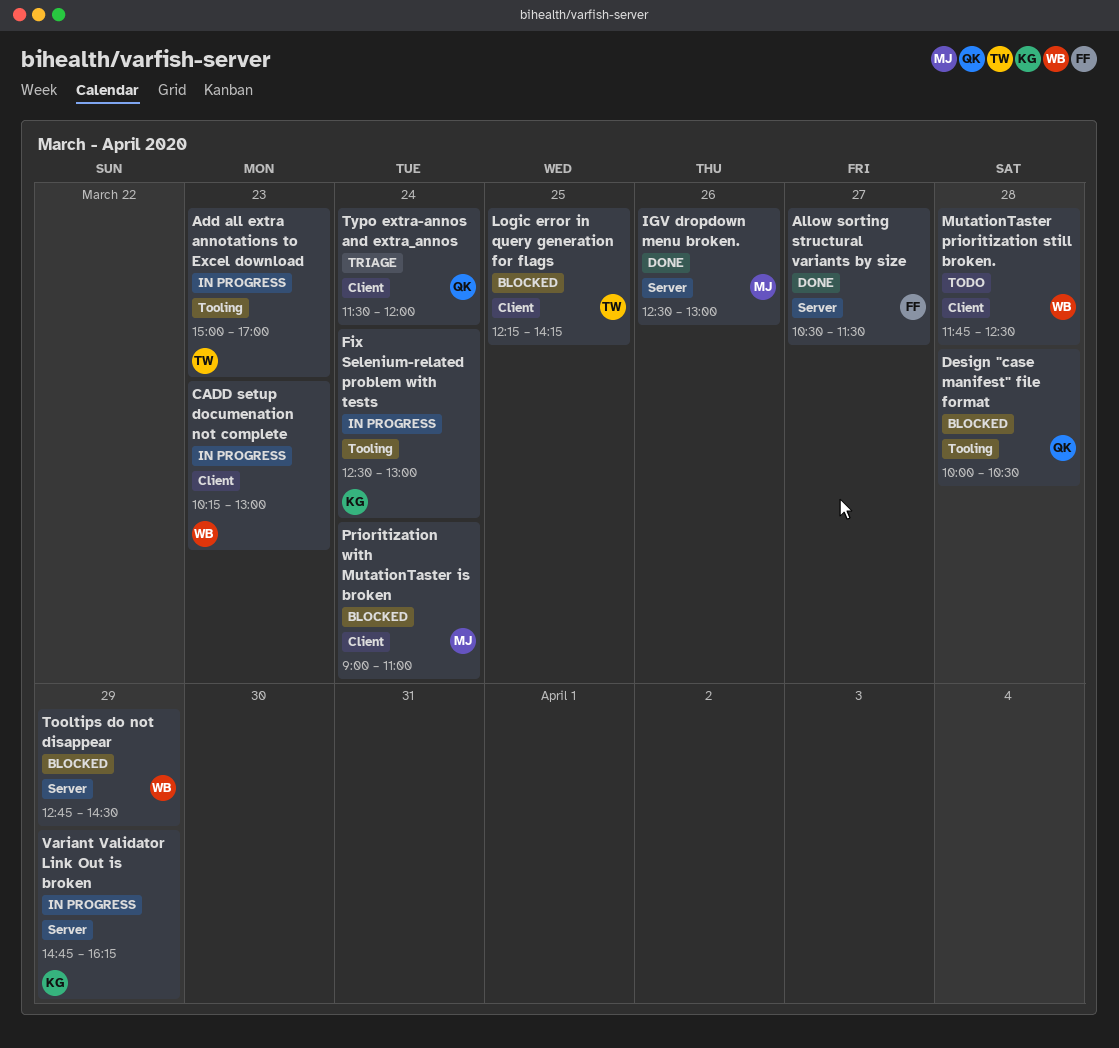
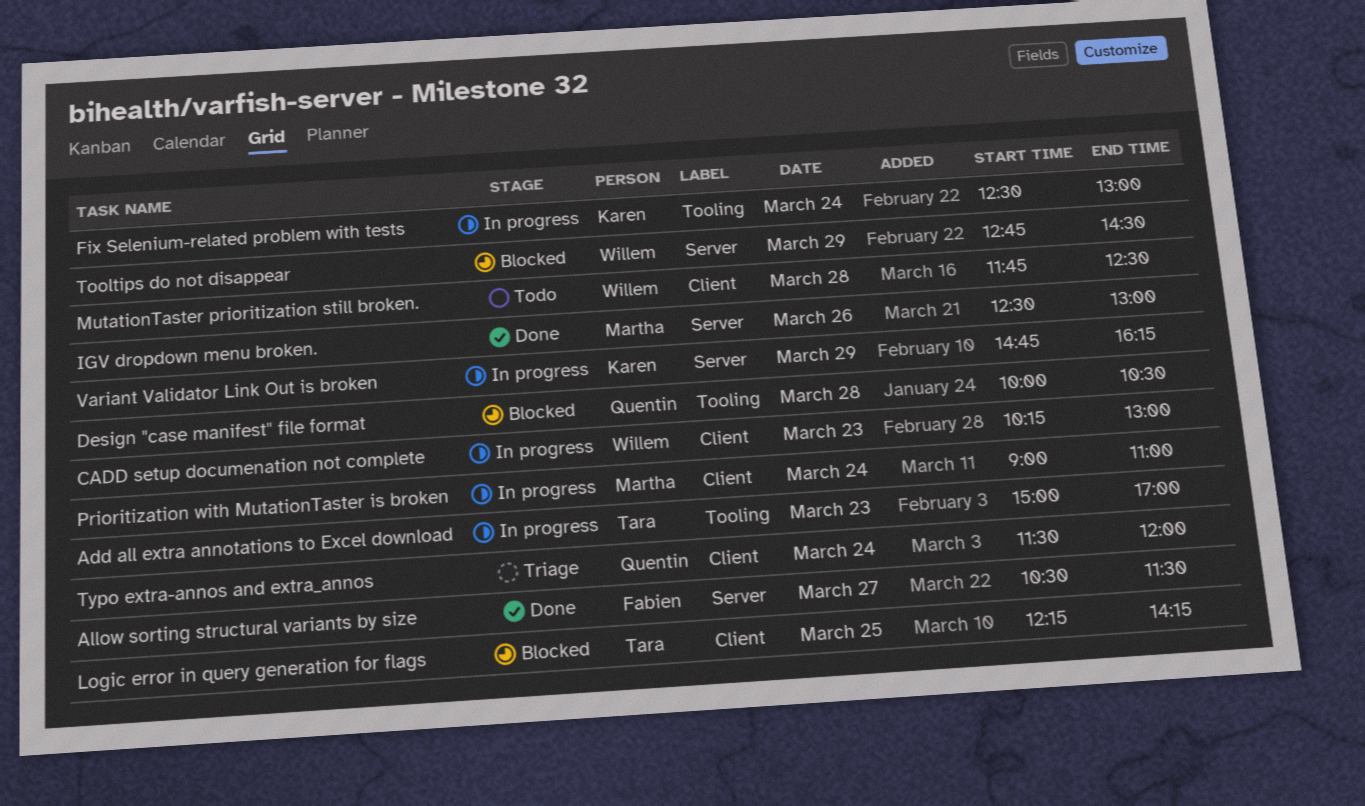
Prioritization with MutationTaster is broken, status: Blocked -> In progress

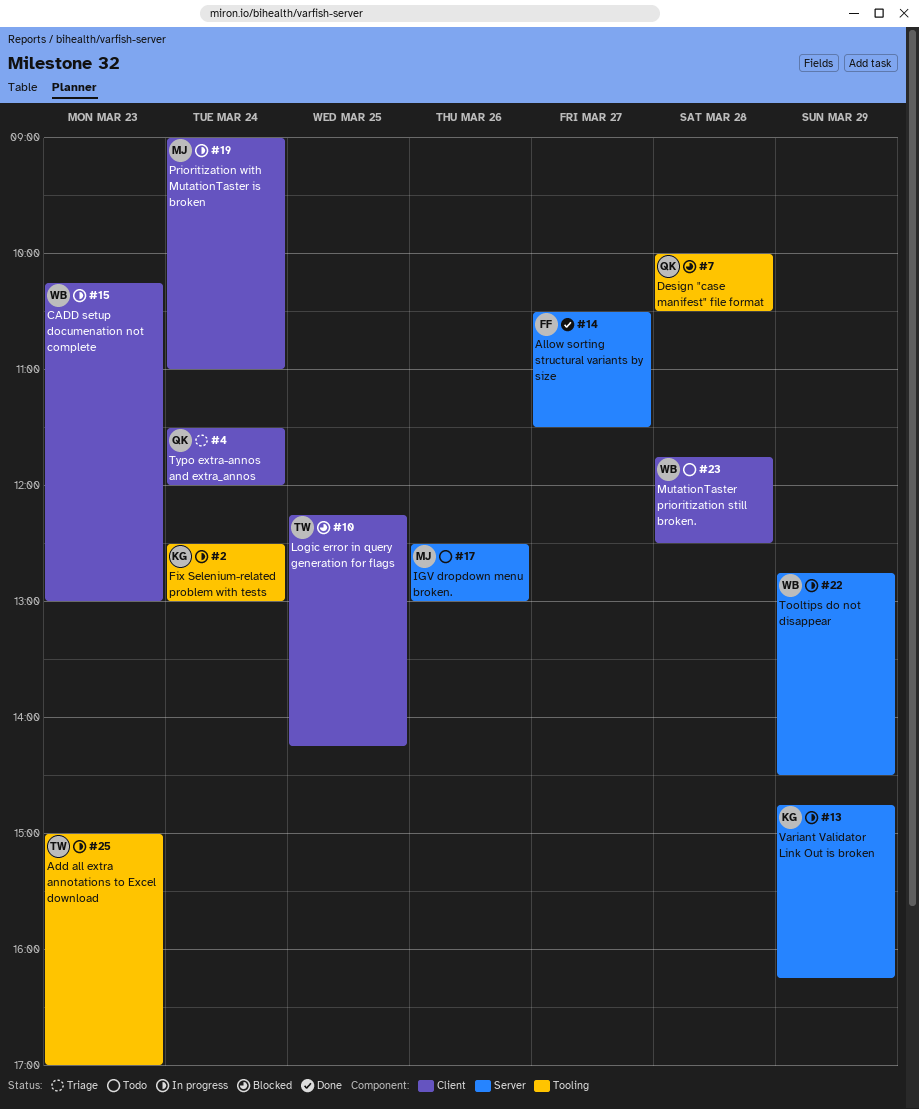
IGV dropdown menu broken., status: Done -> Todo
Tooltips do not disappear, status: Blocked -> In progress

